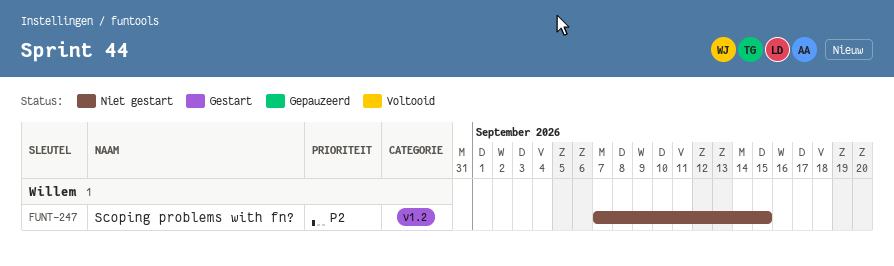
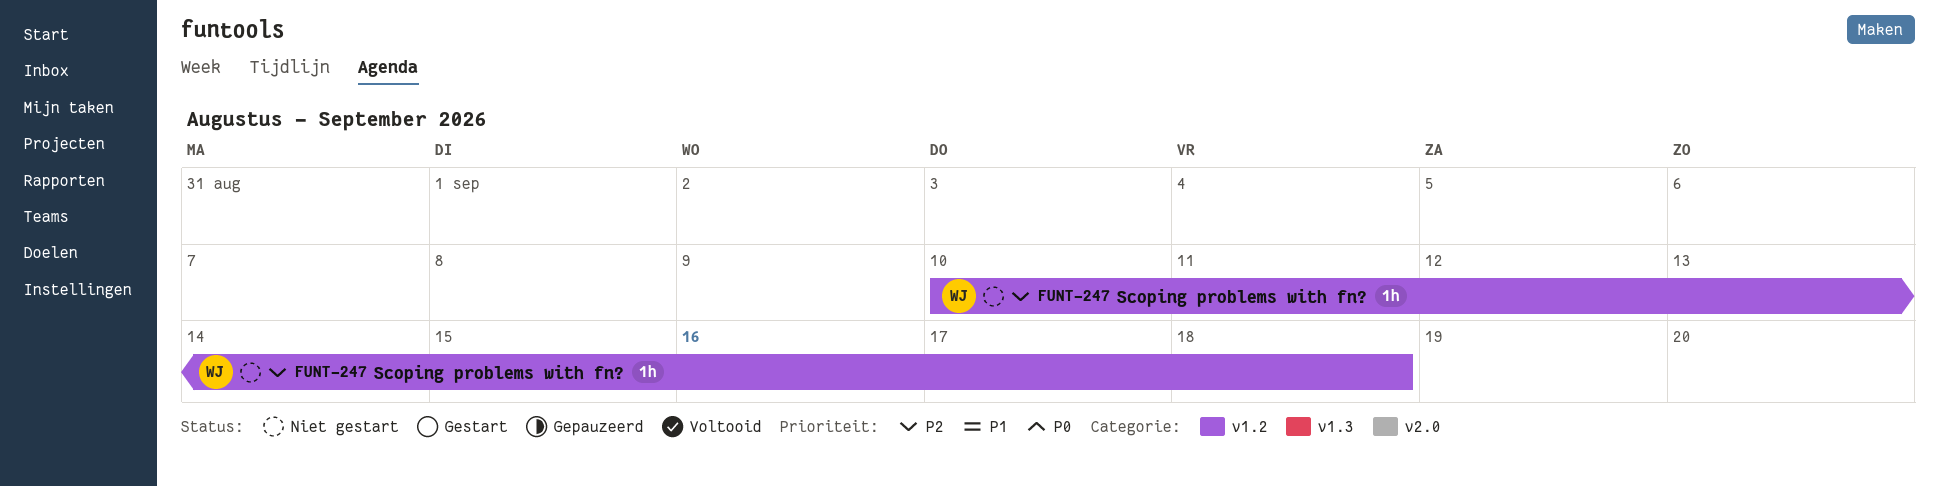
FUNT-247, start: Sep 7 -> Sep 10
FUNT-247, due: Sep 15 -> Sep 18

